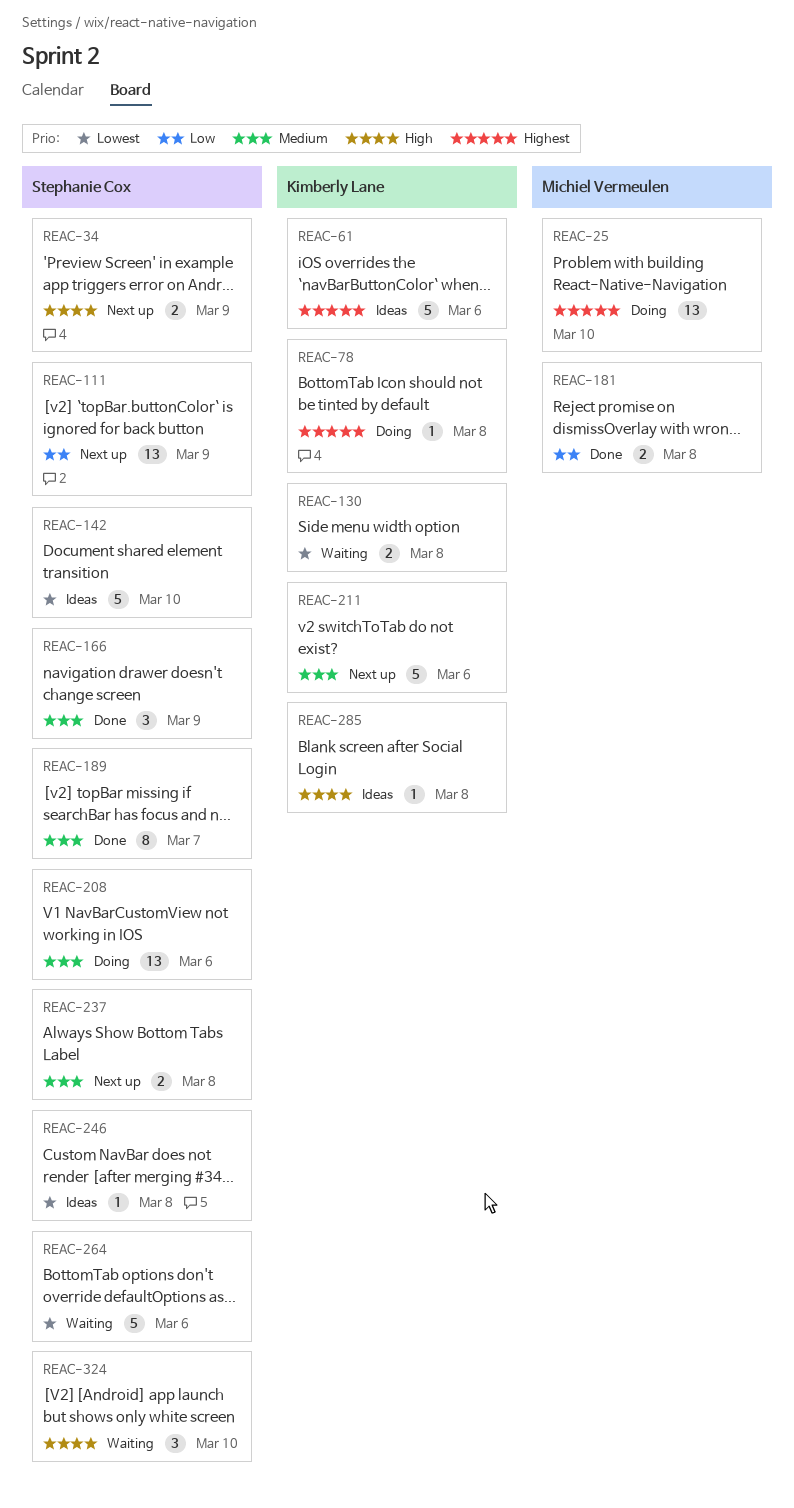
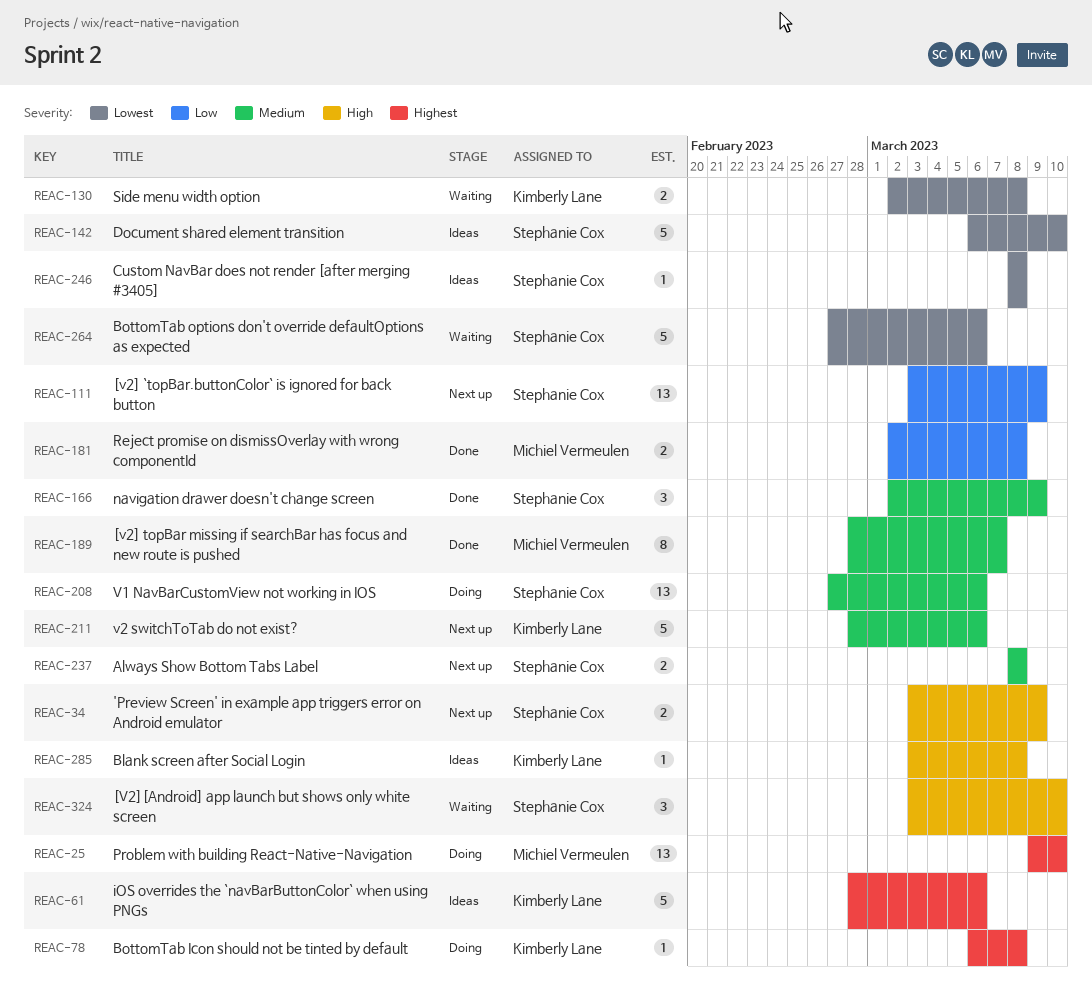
REAC-189, owner: Stephanie Cox -> Michiel Vermeulen

